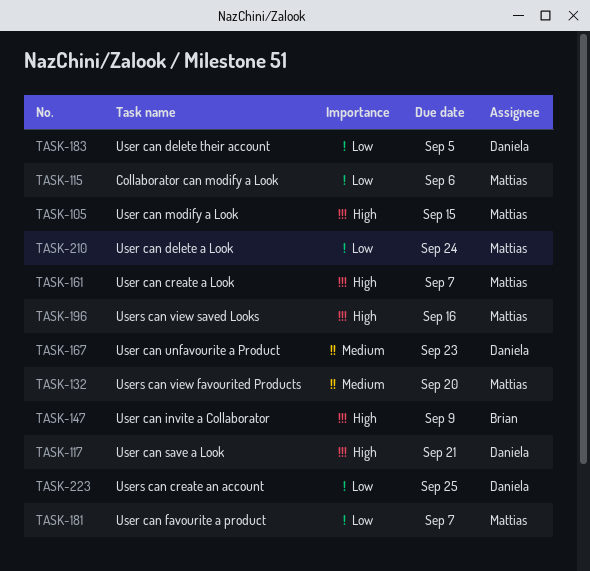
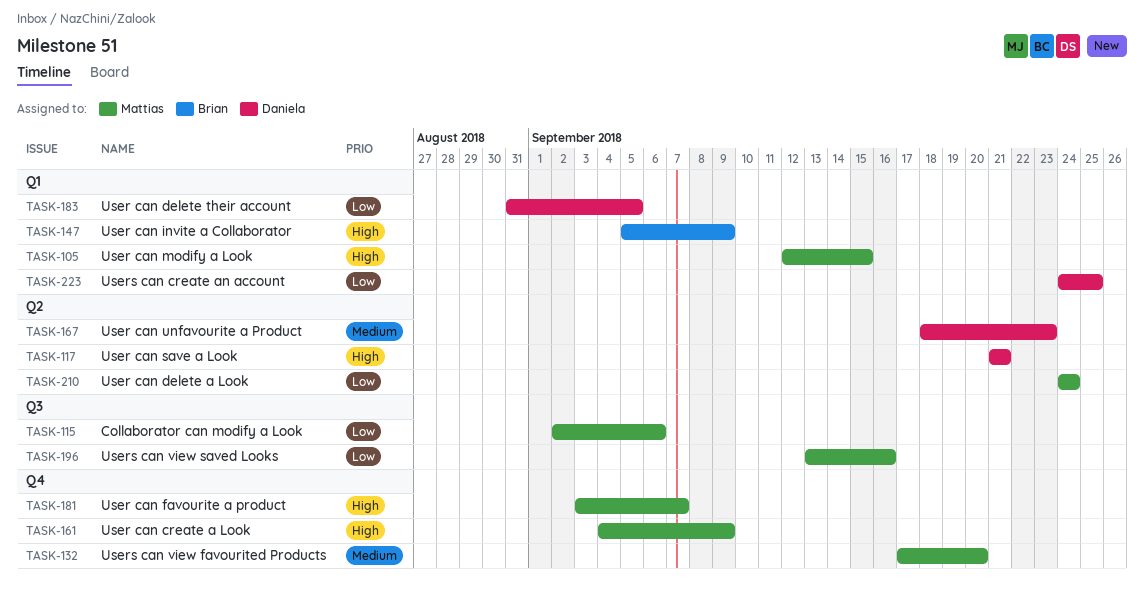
TASK-161, due: Sep 7 -> Sep 9
TASK-181, priority: Low -> High
TASK-196, priority: High -> Low

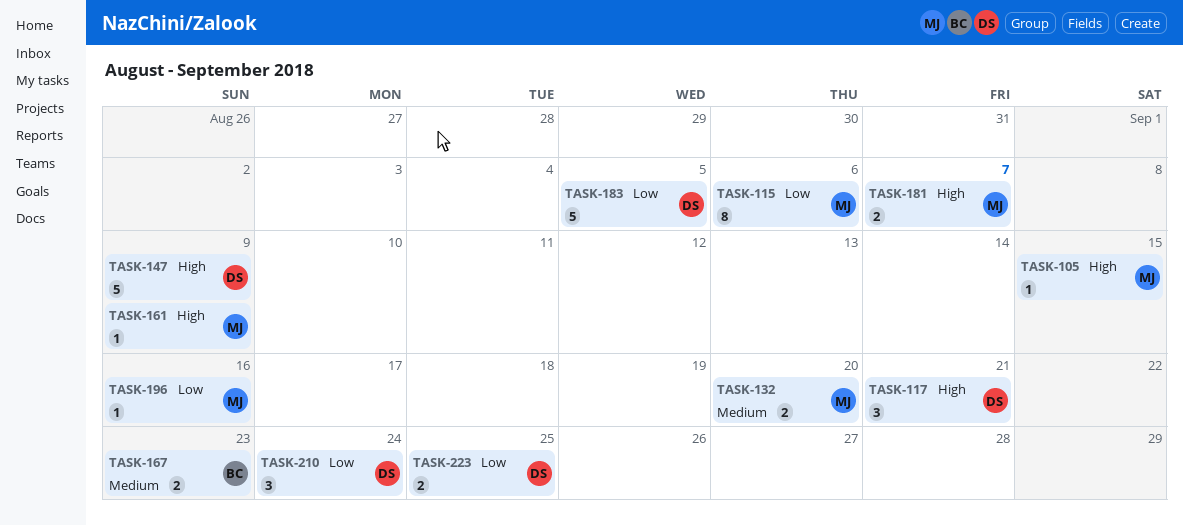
TASK-147, owner: Brian -> Daniela
TASK-167, owner: Daniela -> Brian
TASK-210, owner: Mattias -> Daniela

